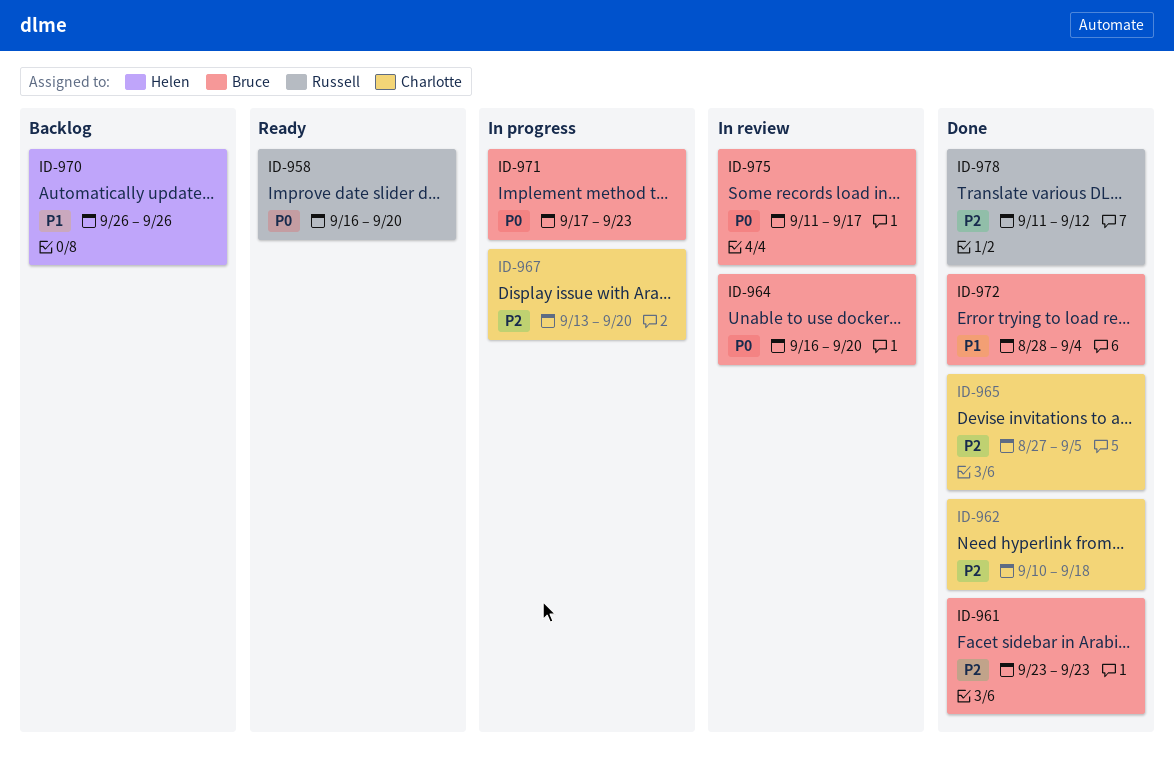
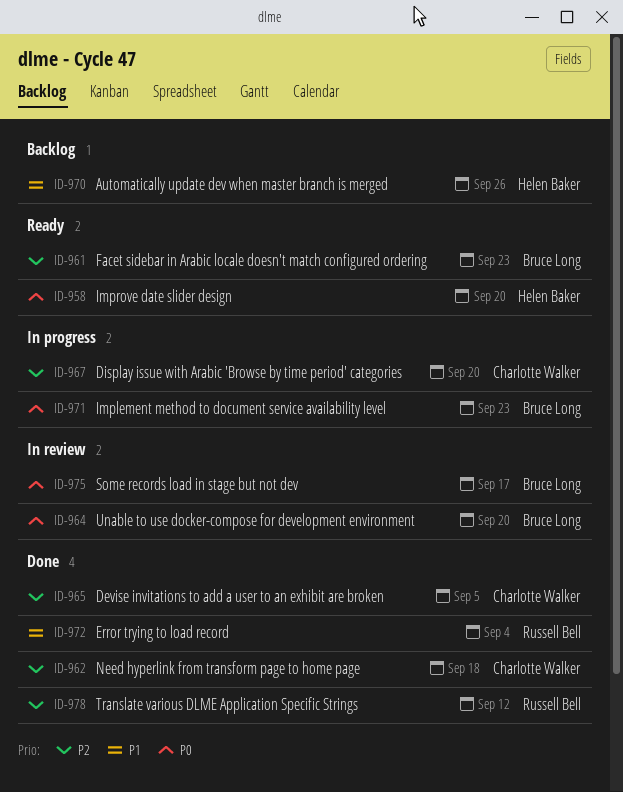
ID-958, owner: Russell Bell -> Helen Baker
ID-961, status: Done -> Ready
ID-972, owner: Bruce Long -> Russell Bell

